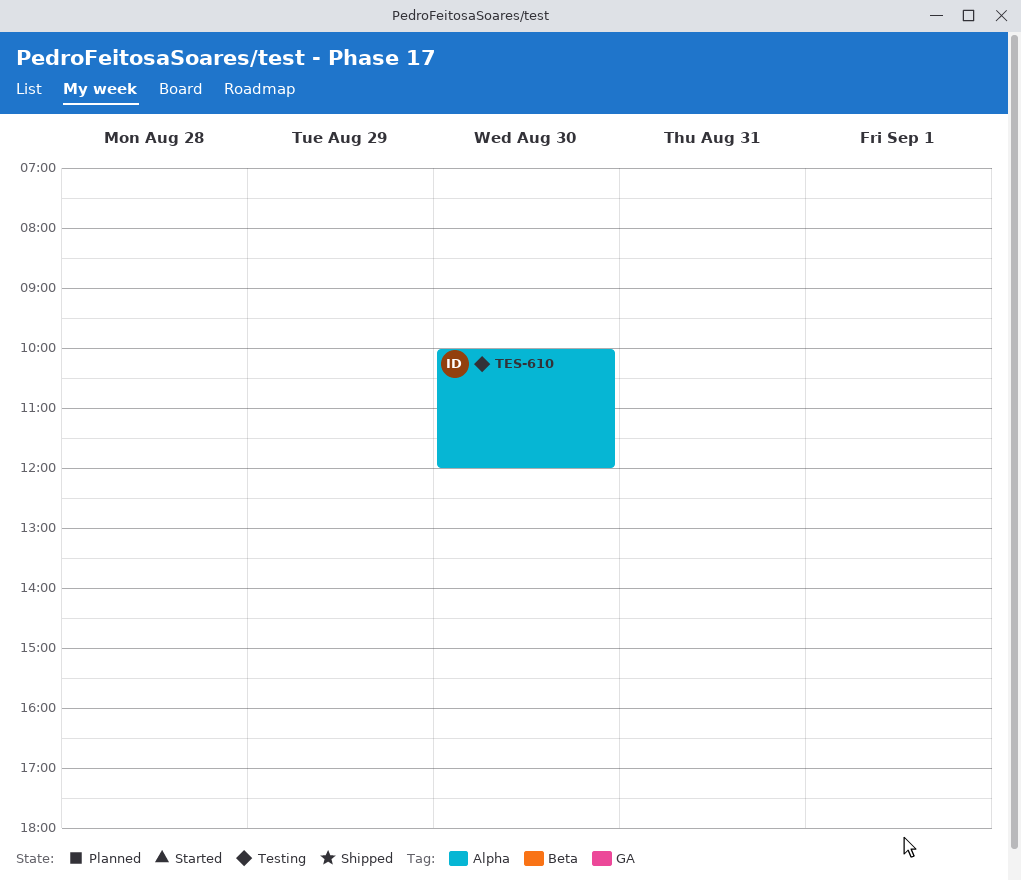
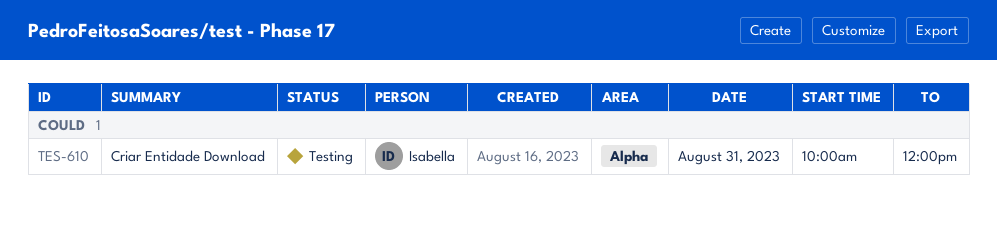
TES-610, day: Aug 30 -> Aug 31

